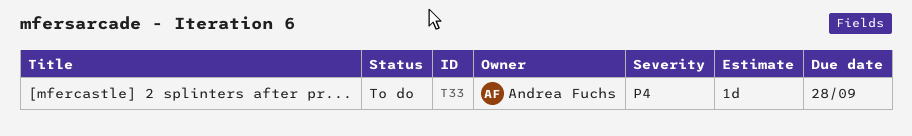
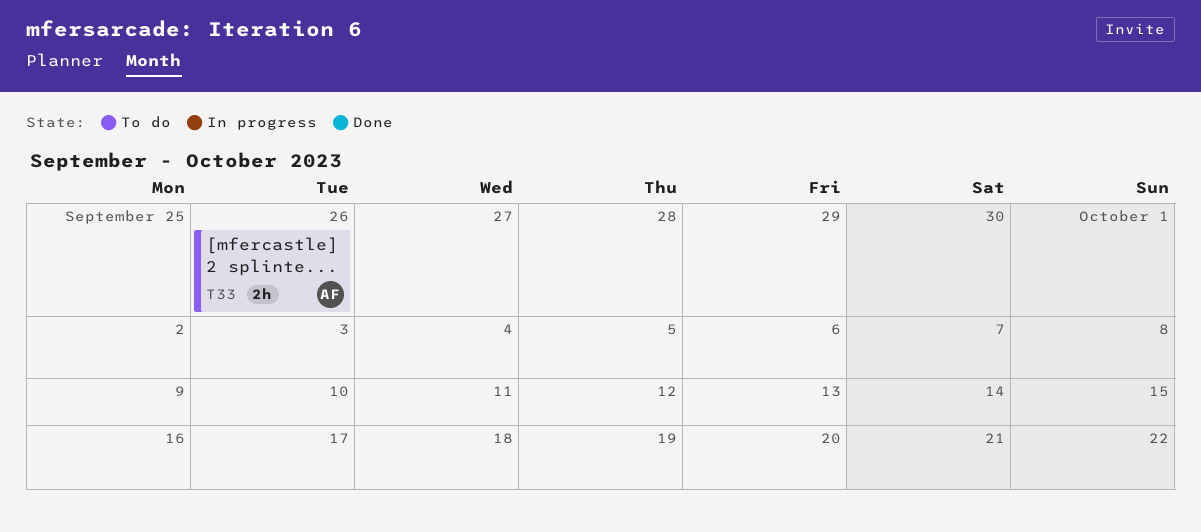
T33, estimate: 1d -> 2h
T33, due: Sep 28 -> Sep 26

